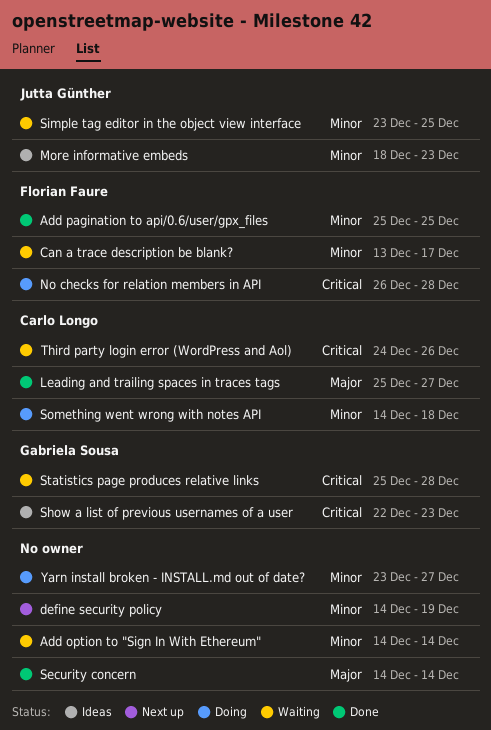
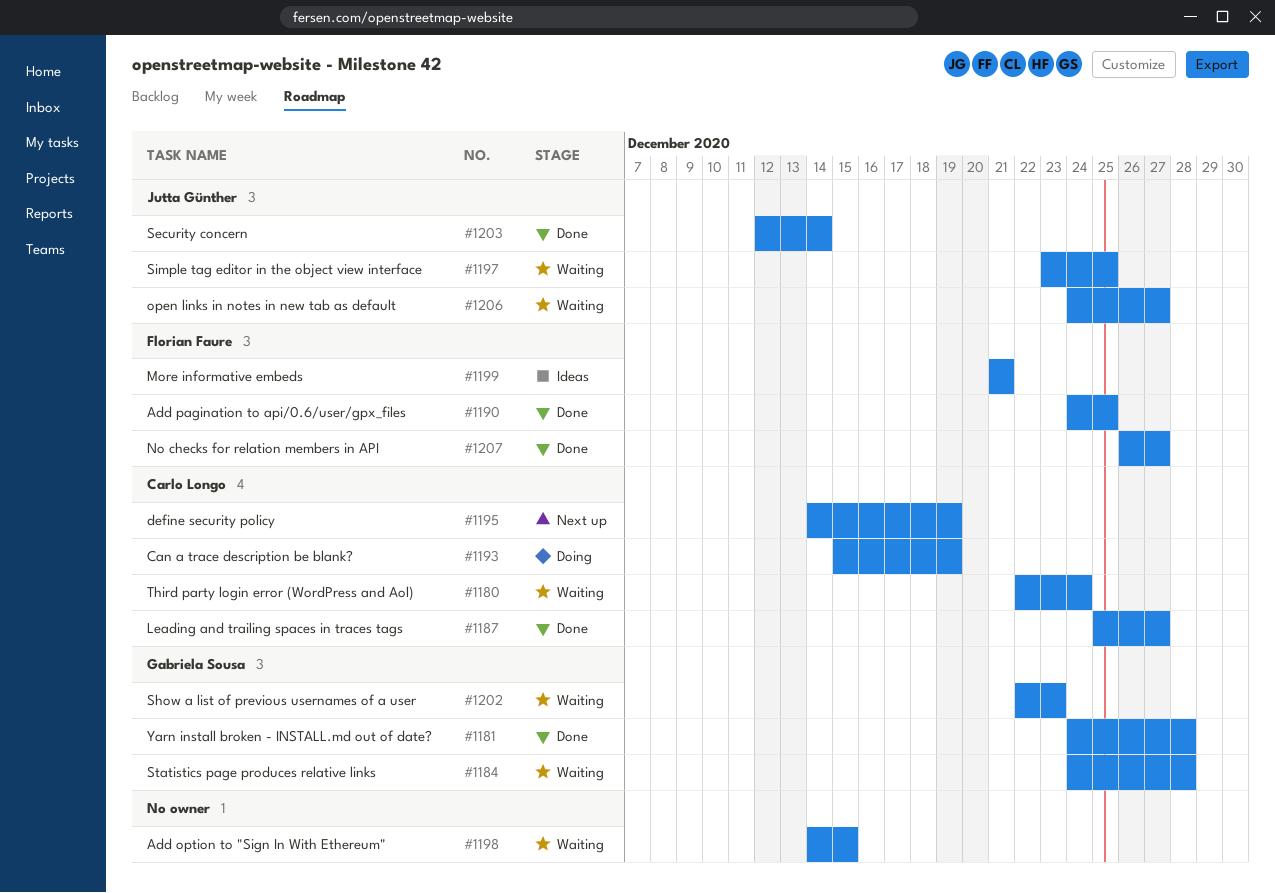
Add option to "Sign In With Ethereum", due: Dec 14 -> Dec 15
Add pagination to api/0.6/user/gpx_files, start: Dec 25 -> Dec 24
Can a trace description be blank?, status: Waiting -> Doing
Can a trace description be blank?, owner: Florian Faure -> Carlo Longo
Can a trace description be blank?, start: Dec 13 -> Dec 15
Can a trace description be blank?, due: Dec 17 -> Dec 19
define security policy, owner: none -> Carlo Longo
More informative embeds, owner: Jutta Günther -> Florian Faure
More informative embeds, start: Dec 18 -> Dec 21
More informative embeds, due: Dec 23 -> Dec 21
No checks for relation members in API, status: Doing -> Done
No checks for relation members in API, due: Dec 28 -> Dec 27
open links in notes in new tab as default: none -> present
Security concern, owner: none -> Jutta Günther
Security concern, start: Dec 14 -> Dec 12
Show a list of previous usernames of a user, status: Ideas -> Waiting
Something went wrong with notes API: present -> none
Statistics page produces relative links, start: Dec 25 -> Dec 24
Third party login error (WordPress and Aol), start: Dec 24 -> Dec 22
Third party login error (WordPress and Aol), due: Dec 26 -> Dec 24
Yarn install broken - INSTALL.md out of date?, status: Doing -> Done
Yarn install broken - INSTALL.md out of date?, owner: none -> Gabriela Sousa
Yarn install broken - INSTALL.md out of date?, start: Dec 23 -> Dec 24
Yarn install broken - INSTALL.md out of date?, due: Dec 27 -> Dec 28

